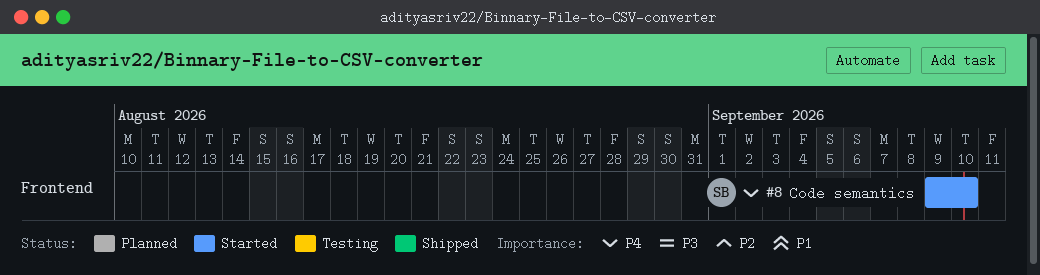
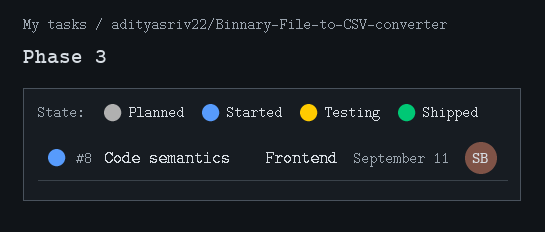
#8, due: Sep 10 -> Sep 11

